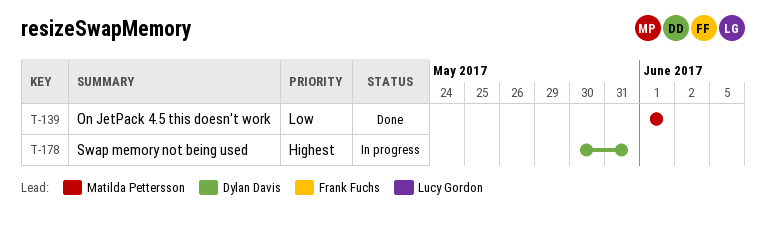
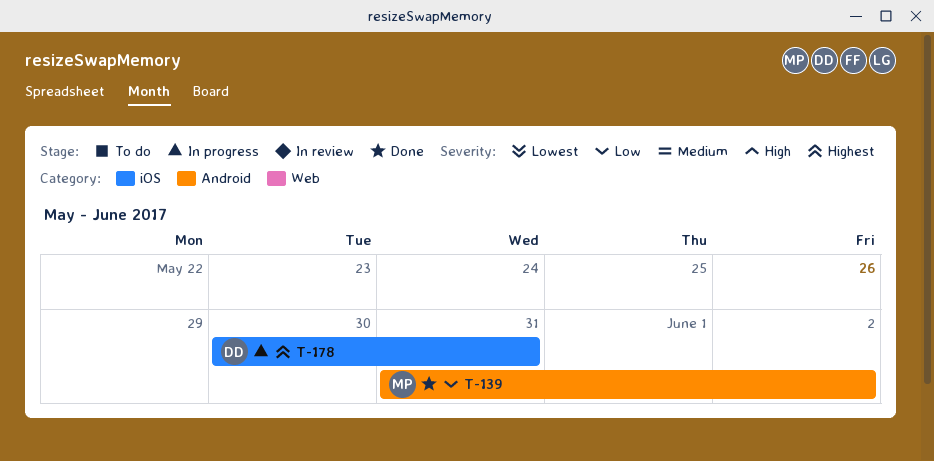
T-139, start: Jun 1 -> May 31
T-139, due: Jun 1 -> Jun 2

